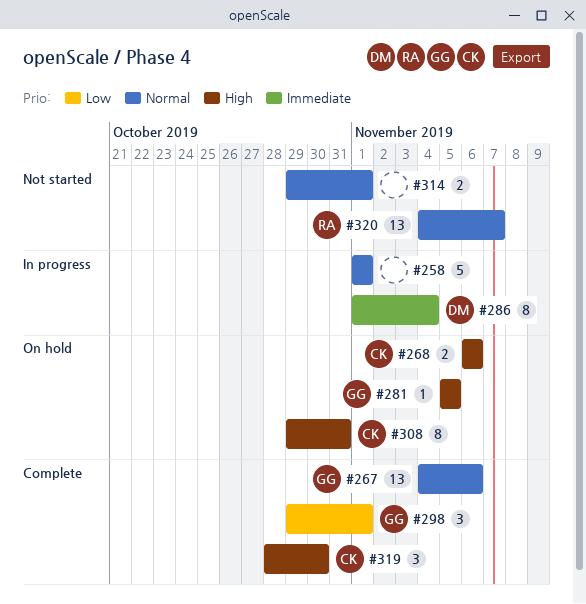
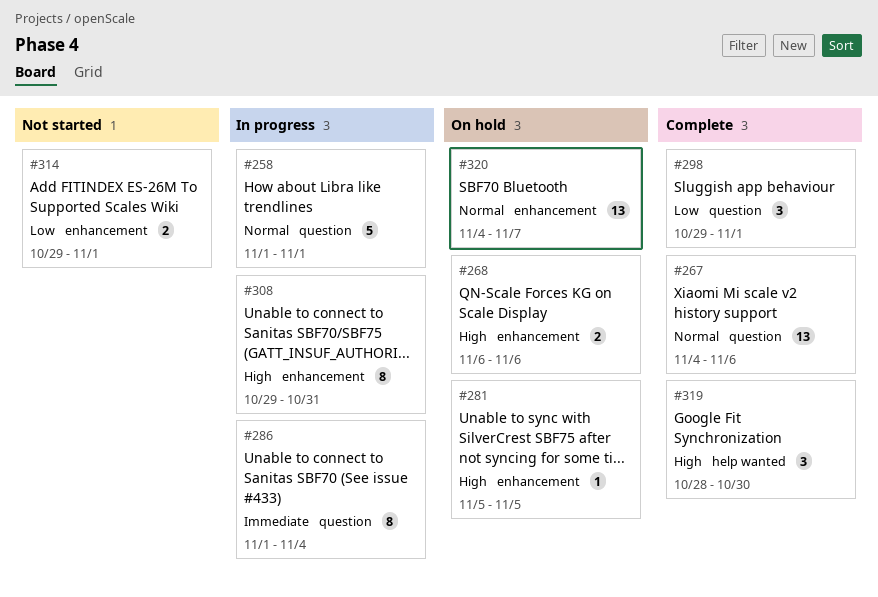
#308, status: On hold -> In progress
#314, priority: Normal -> Low
#320, status: Not started -> On hold

